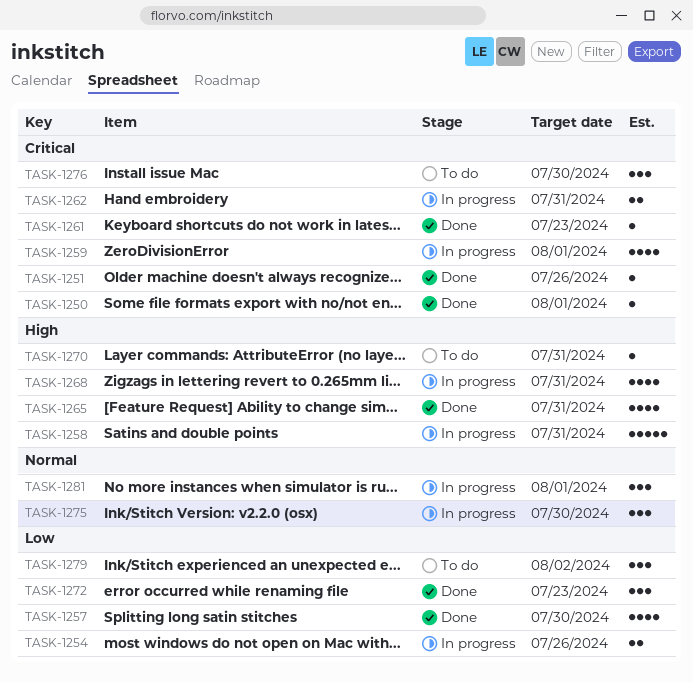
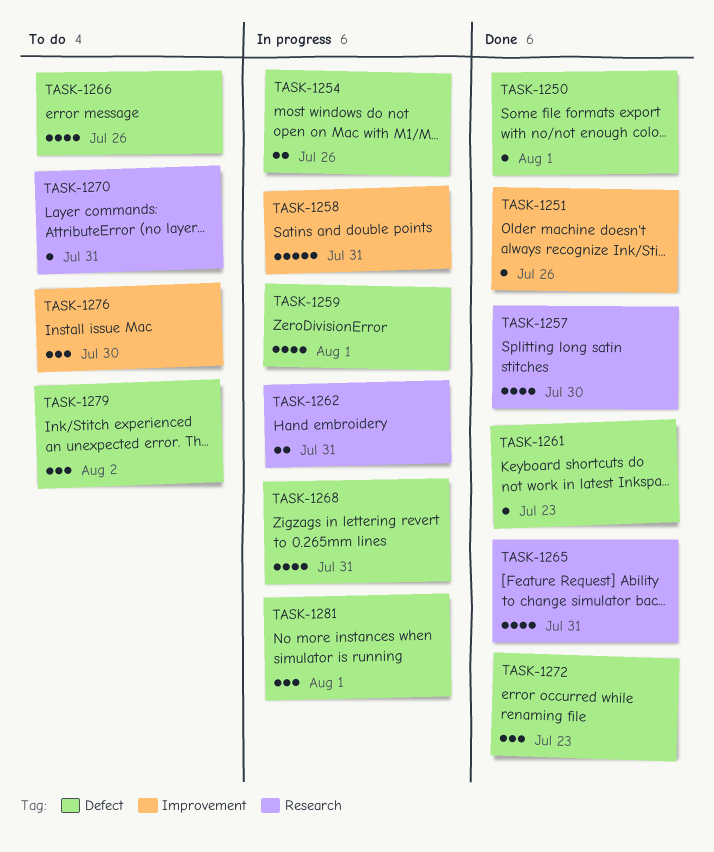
TASK-1266: none -> present
TASK-1275: present -> none

